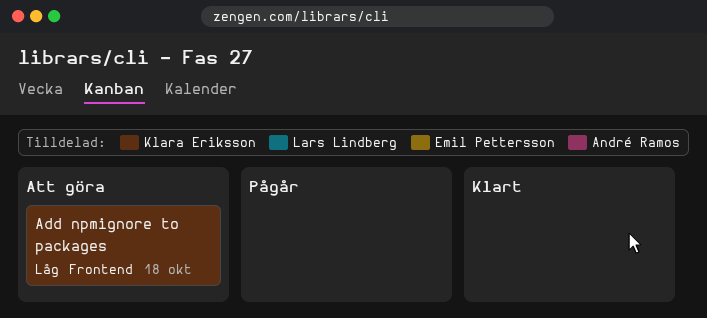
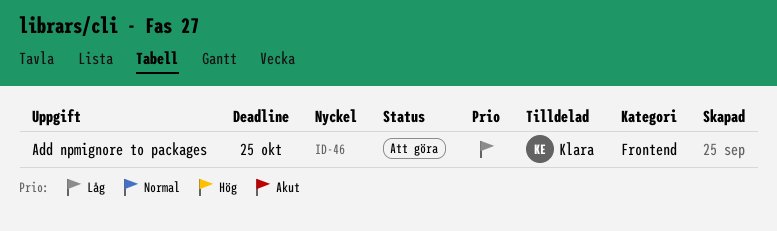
Add npmignore to packages, due: Oct 18 -> Oct 25

